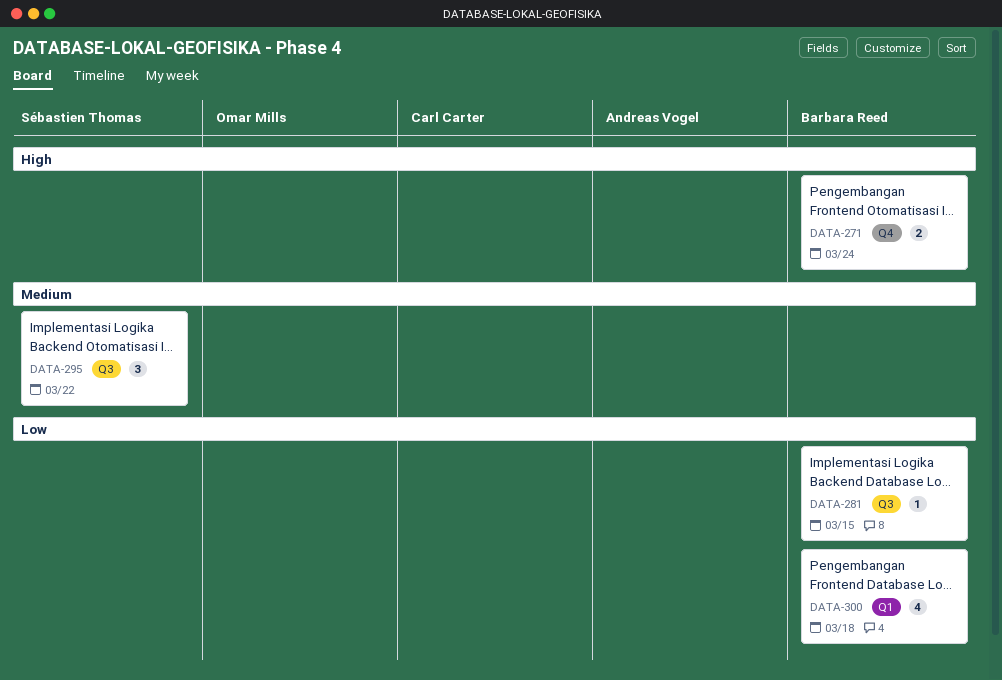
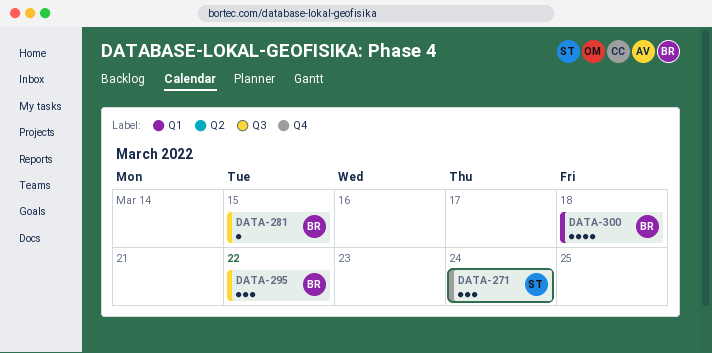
DATA-271, owner: Barbara Reed -> Sébastien Thomas
DATA-271, estimate: 2 -> 3
DATA-295, owner: Sébastien Thomas -> Barbara Reed

